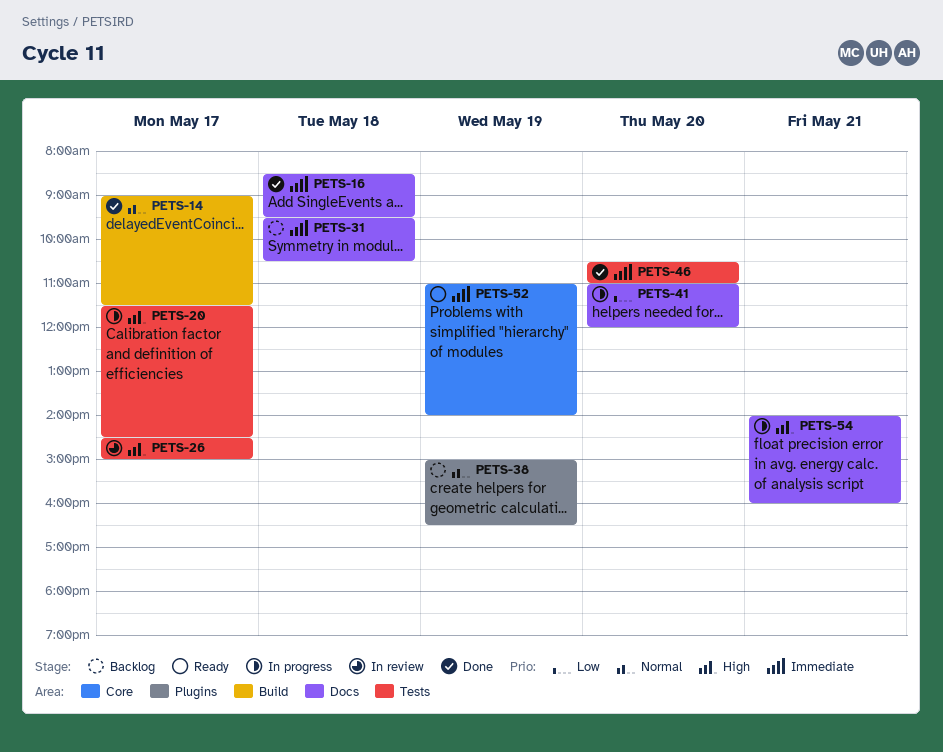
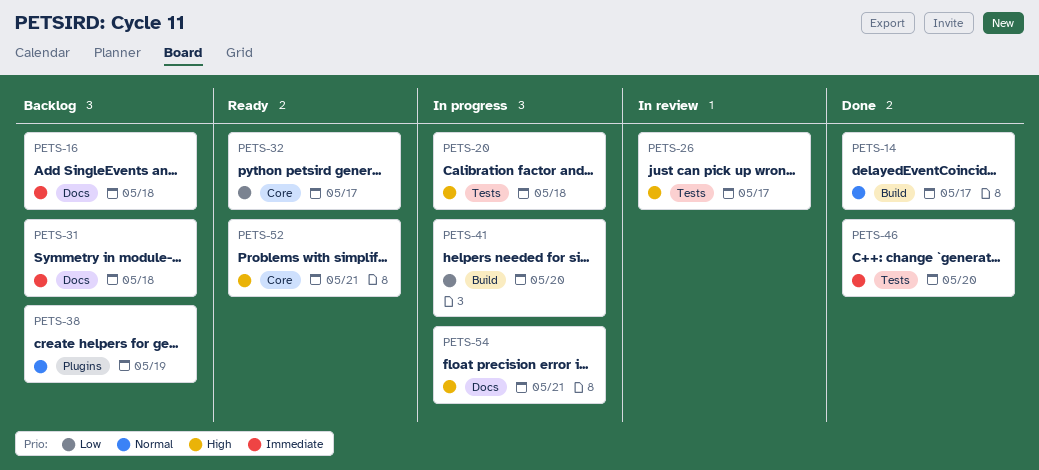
PETS-16, status: Done -> Backlog
PETS-20, day: May 17 -> May 18
PETS-32: none -> present
PETS-41, label: Docs -> Build
PETS-52, priority: Immediate -> High
PETS-52, day: May 19 -> May 21

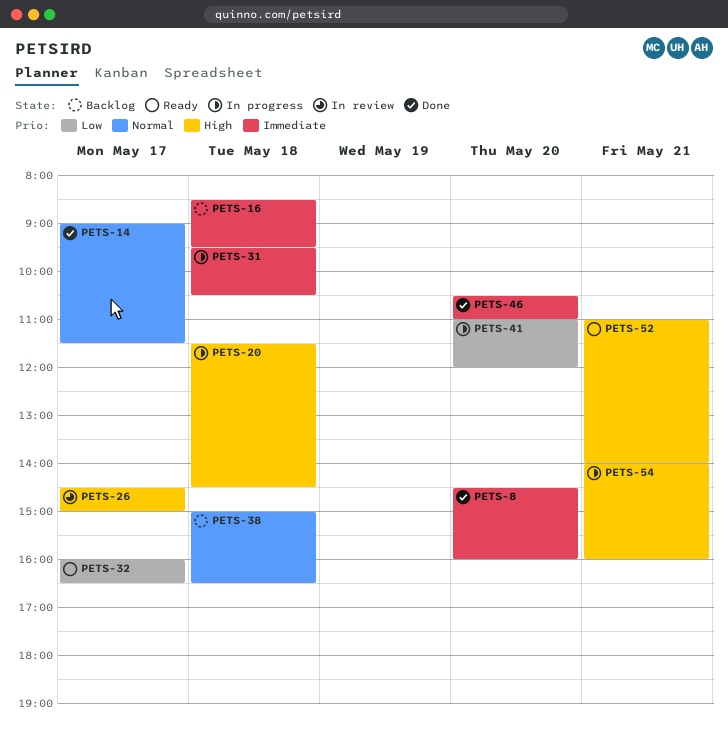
PETS-8: none -> present
PETS-31, status: Backlog -> In progress
PETS-38, day: May 19 -> May 18

